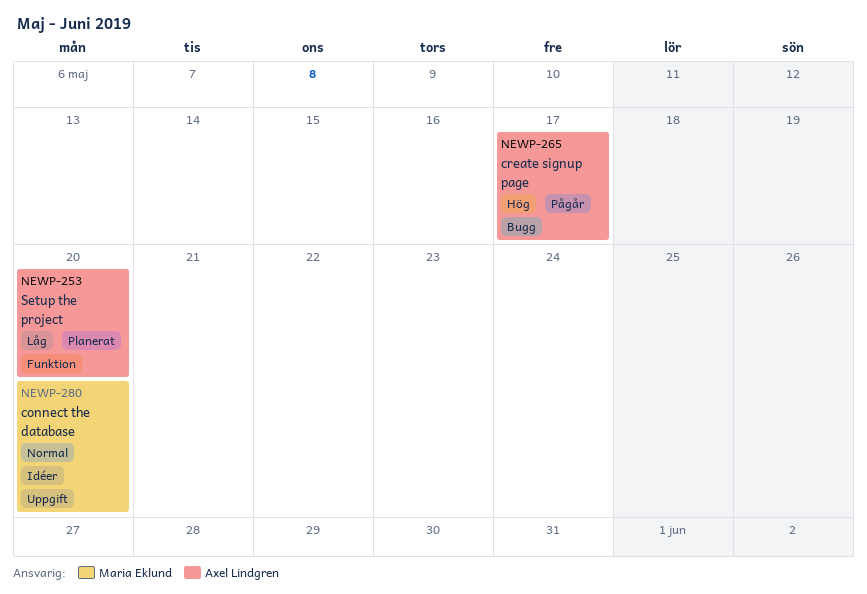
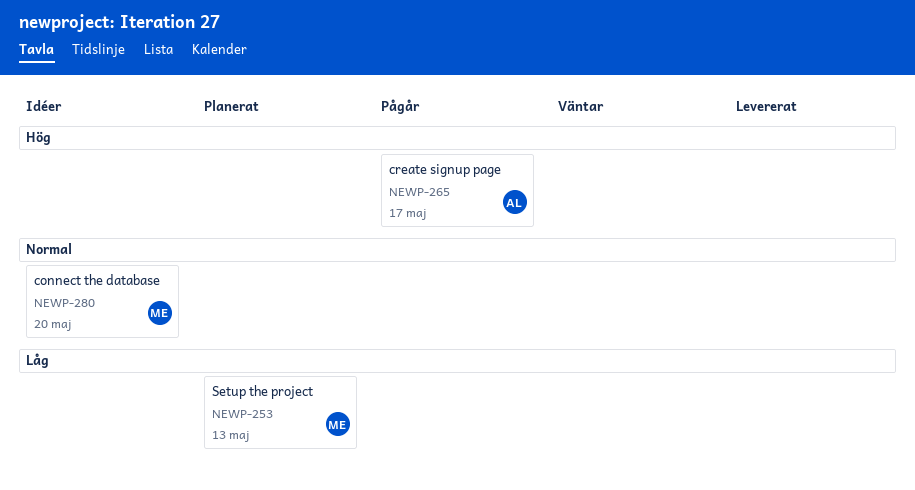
NEWP-253, owner: Axel Lindgren -> Maria Eklund
NEWP-253, due: May 20 -> May 13

